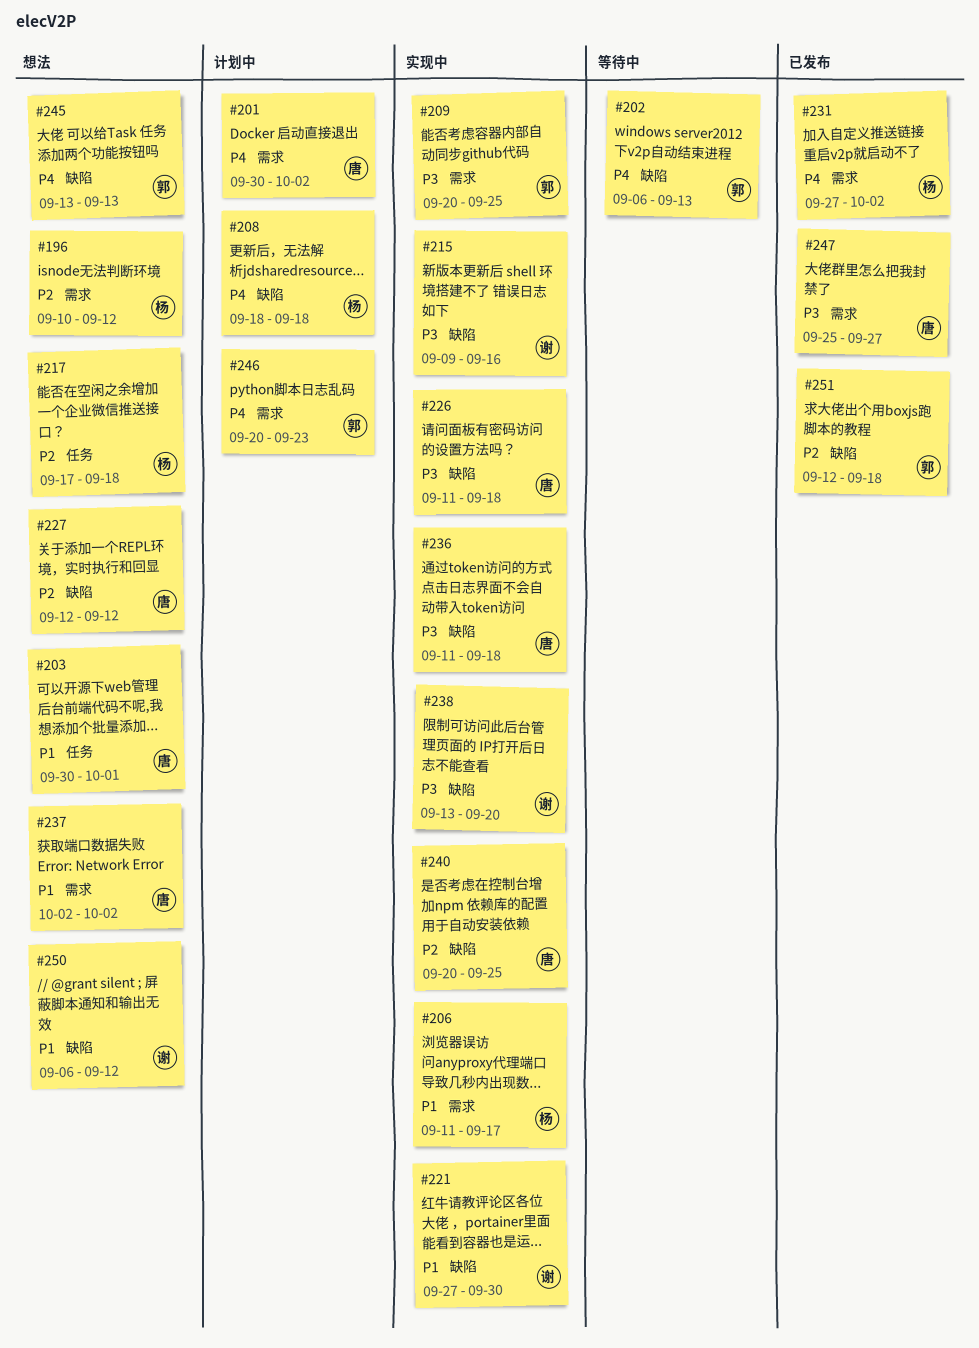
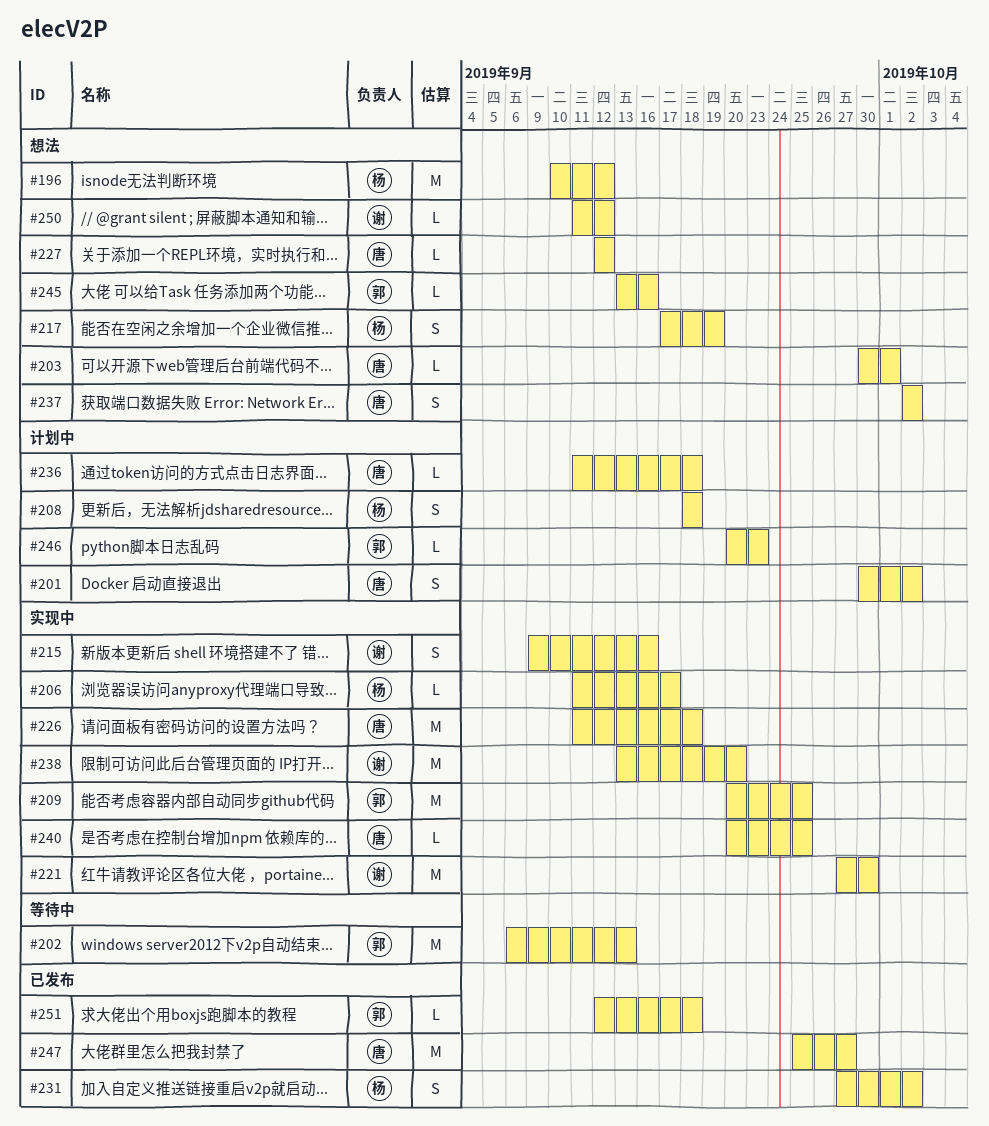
#217, due: Sep 18 -> Sep 19
#236, status: 实现中 -> 计划中
#245, due: Sep 13 -> Sep 16
#250, start: Sep 6 -> Sep 11

